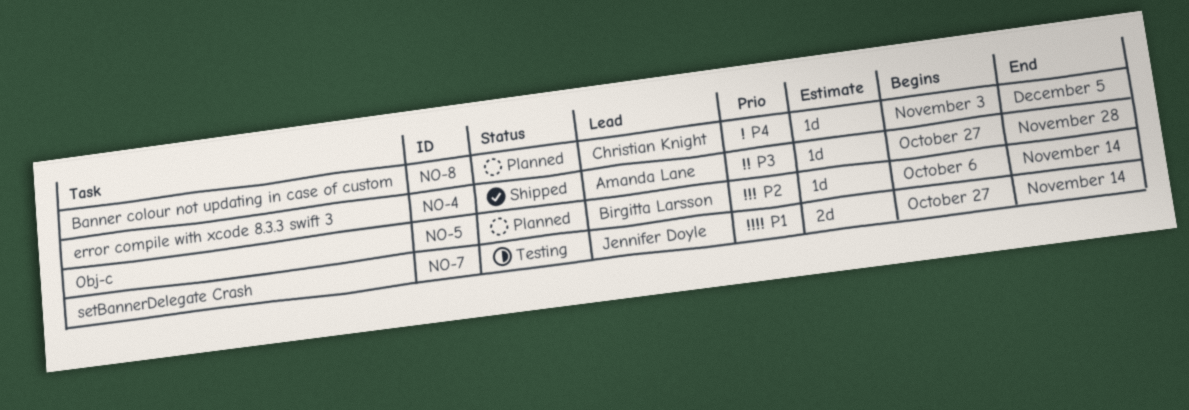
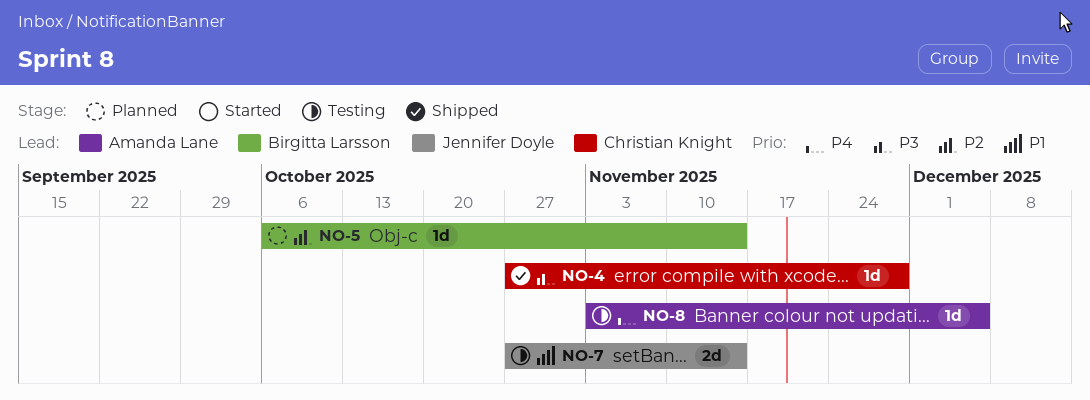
NO-4, owner: Amanda Lane -> Christian Knight
NO-8, status: Planned -> Testing
NO-8, owner: Christian Knight -> Amanda Lane

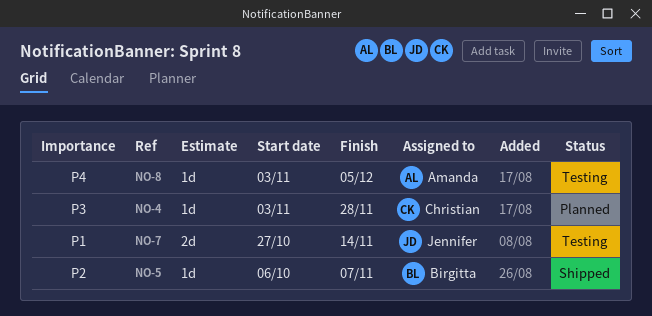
NO-4, status: Shipped -> Planned
NO-4, start: Oct 27 -> Nov 3
NO-5, status: Planned -> Shipped
NO-5, due: Nov 14 -> Nov 7

